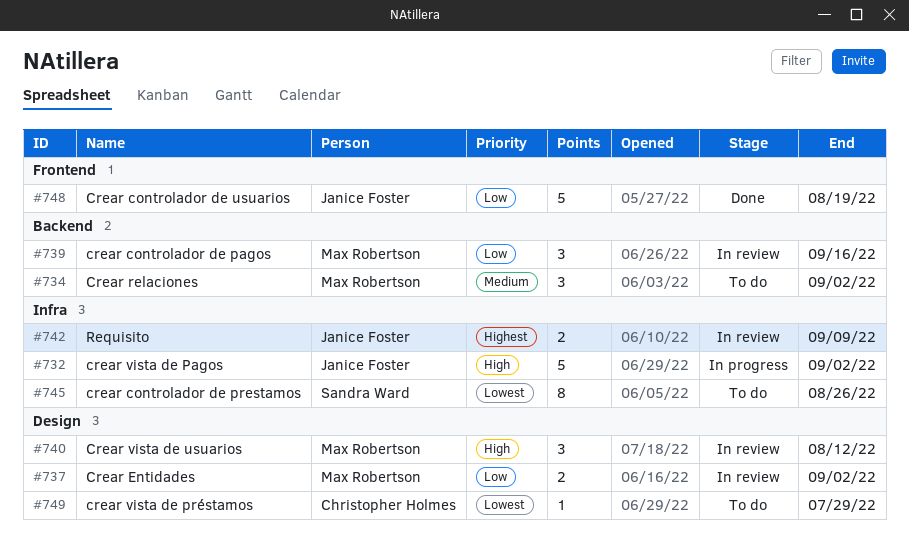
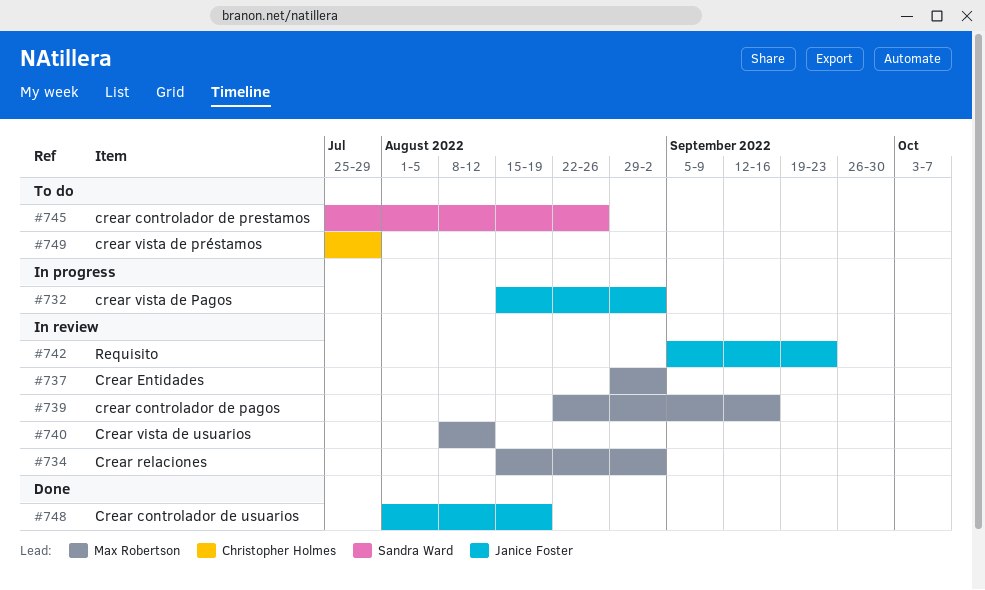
#734, status: To do -> In review
#742, due: Sep 9 -> Sep 23

